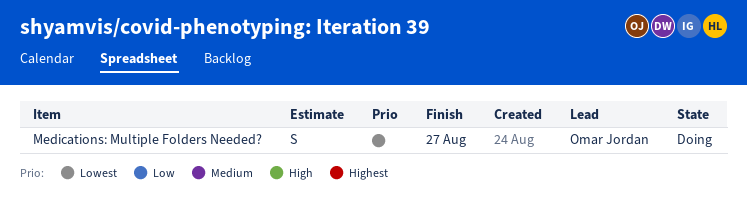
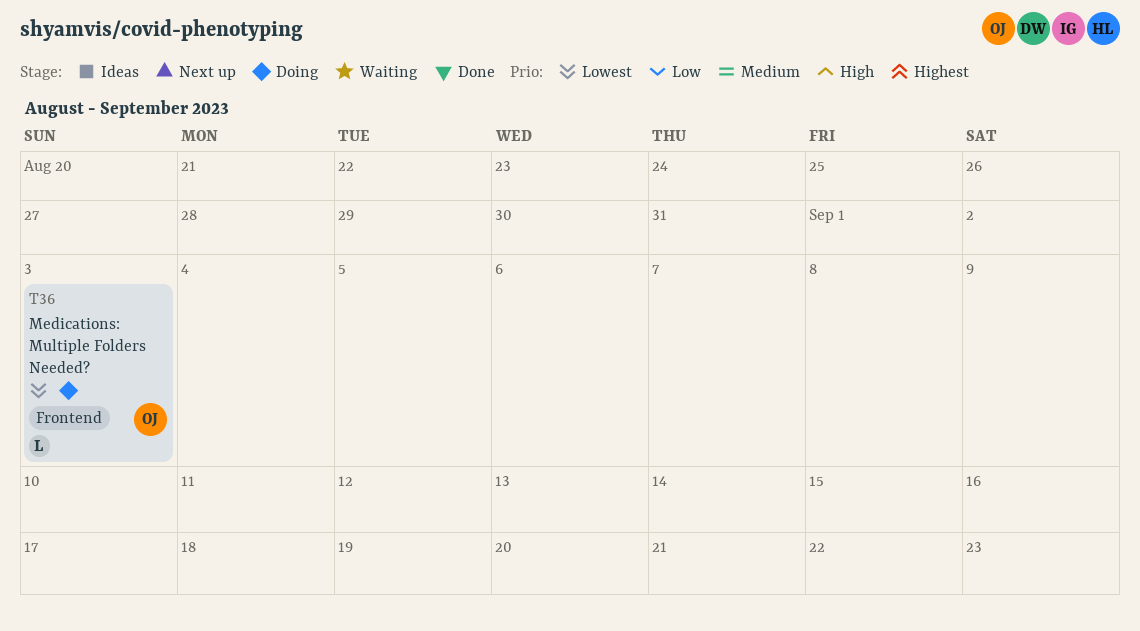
Medications: Multiple Folders Needed?, estimate: S -> L
Medications: Multiple Folders Needed?, due: Aug 27 -> Sep 3

